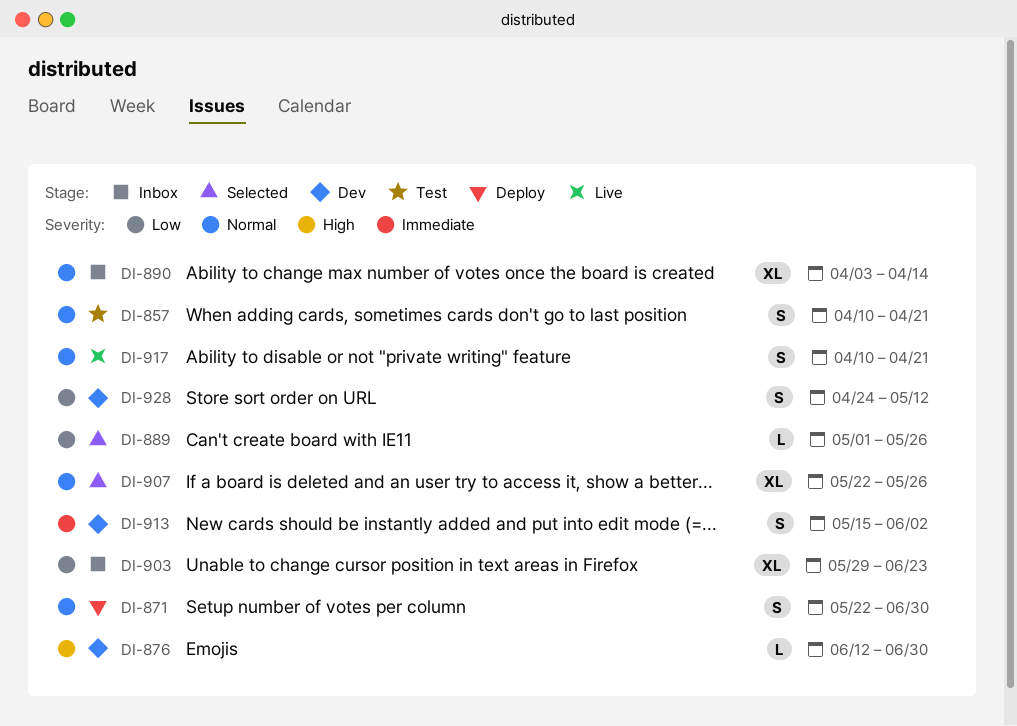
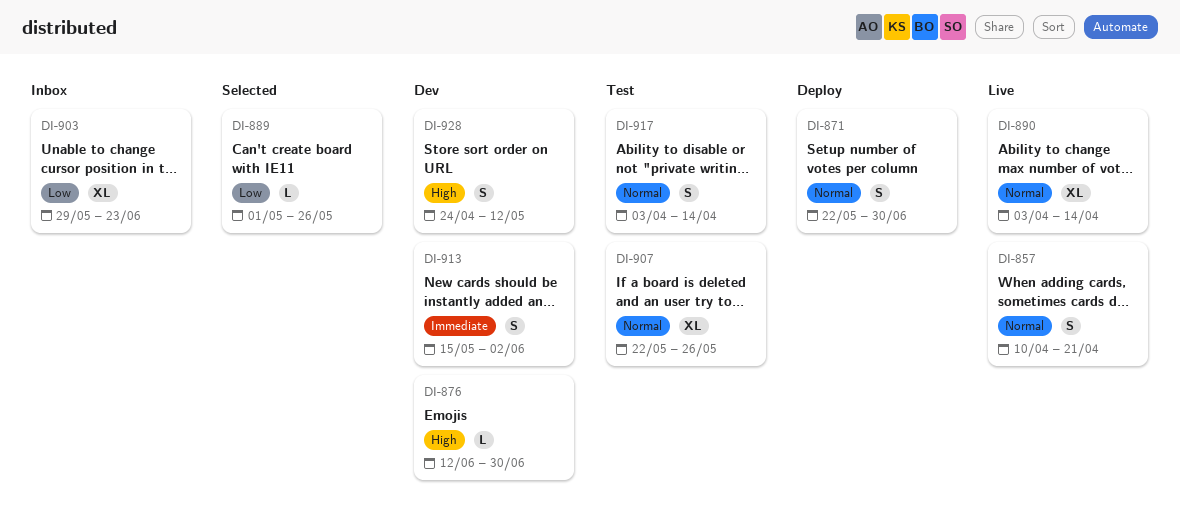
DI-857, status: Test -> Live
DI-890, status: Inbox -> Live
DI-907, status: Selected -> Test
DI-917, status: Live -> Test
DI-917, start: Apr 10 -> Apr 3
DI-917, due: Apr 21 -> Apr 14
DI-928, priority: Low -> High

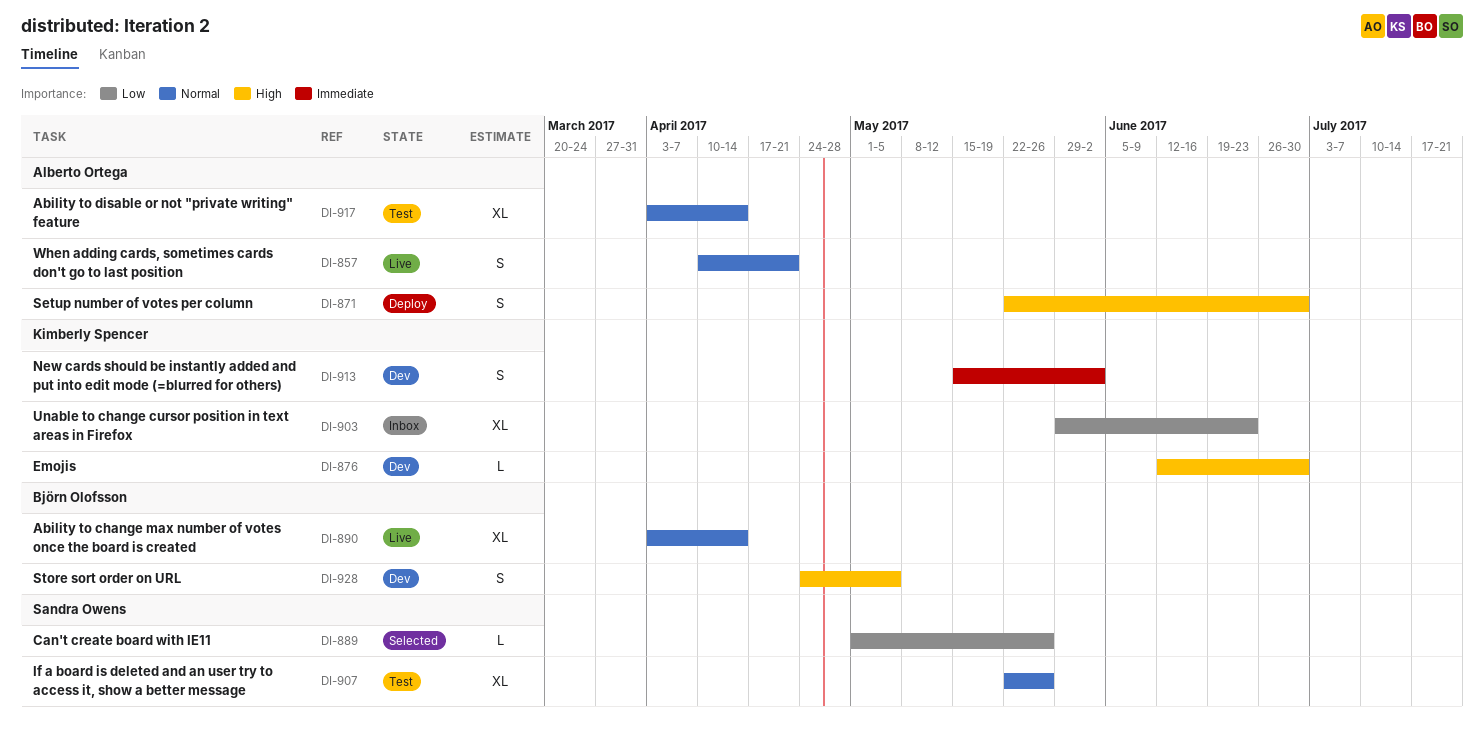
DI-871, priority: Normal -> High
DI-917, estimate: S -> XL
DI-928, due: May 12 -> May 5

